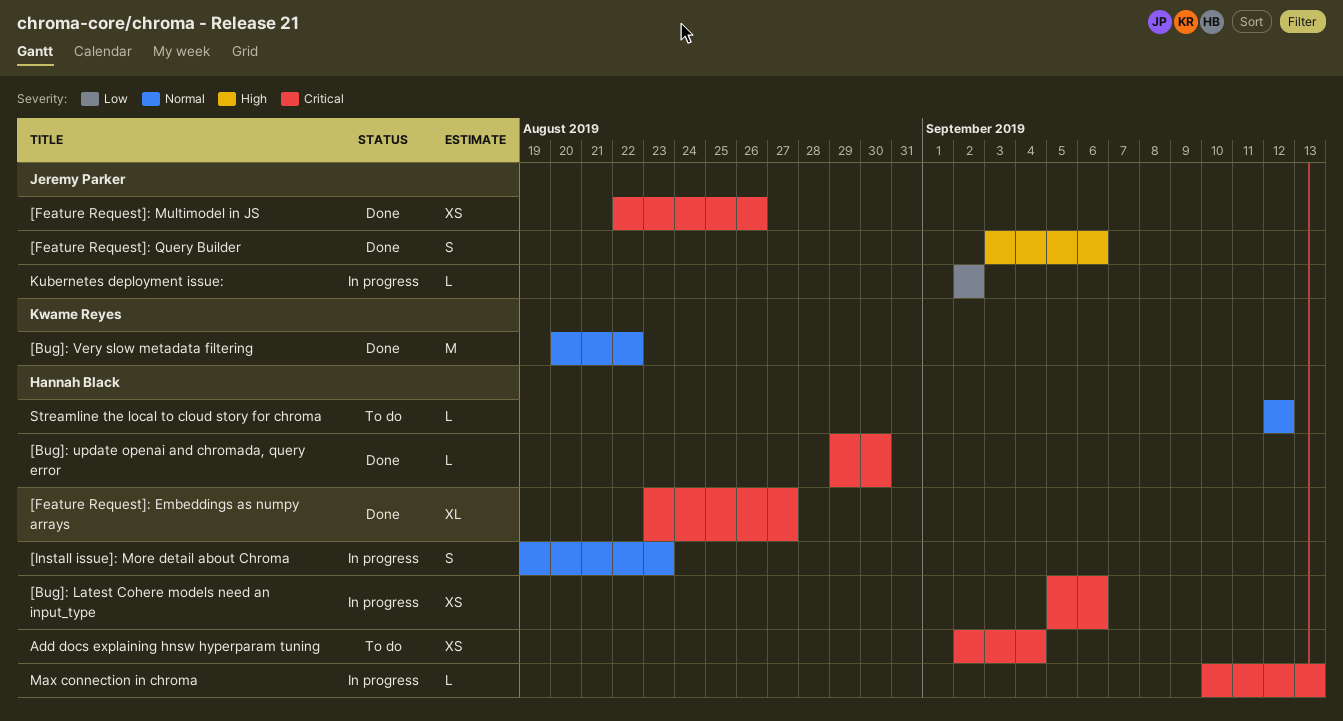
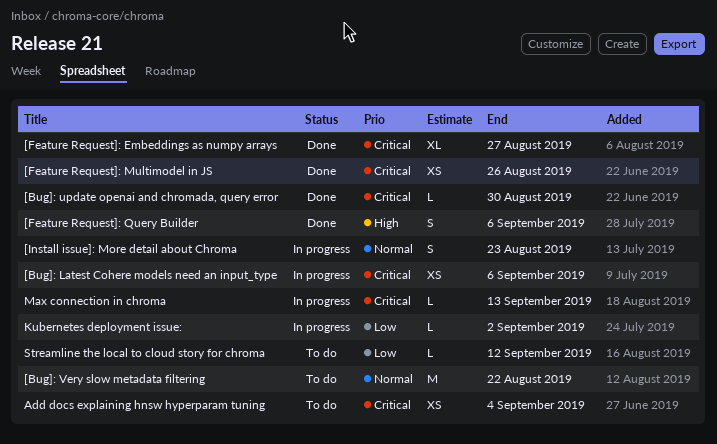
[Bug]: Very slow metadata filtering, status: Done -> To do
Streamline the local to cloud story for chroma, priority: Normal -> Low

